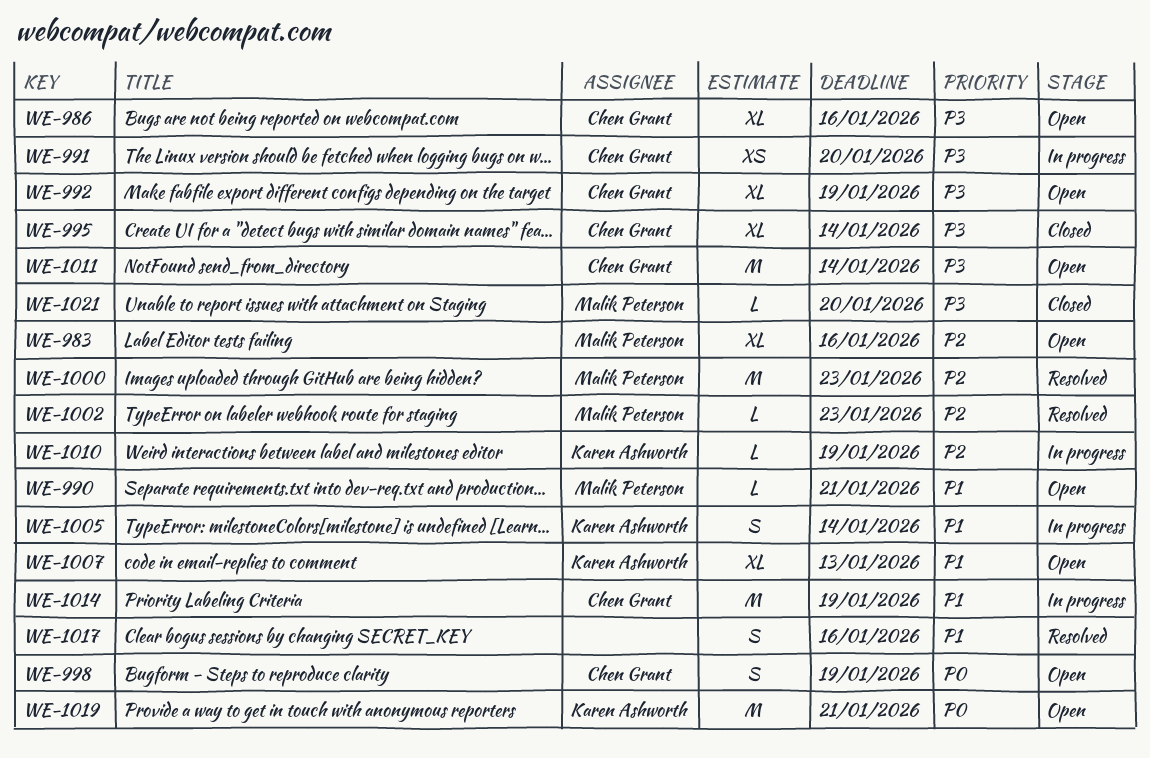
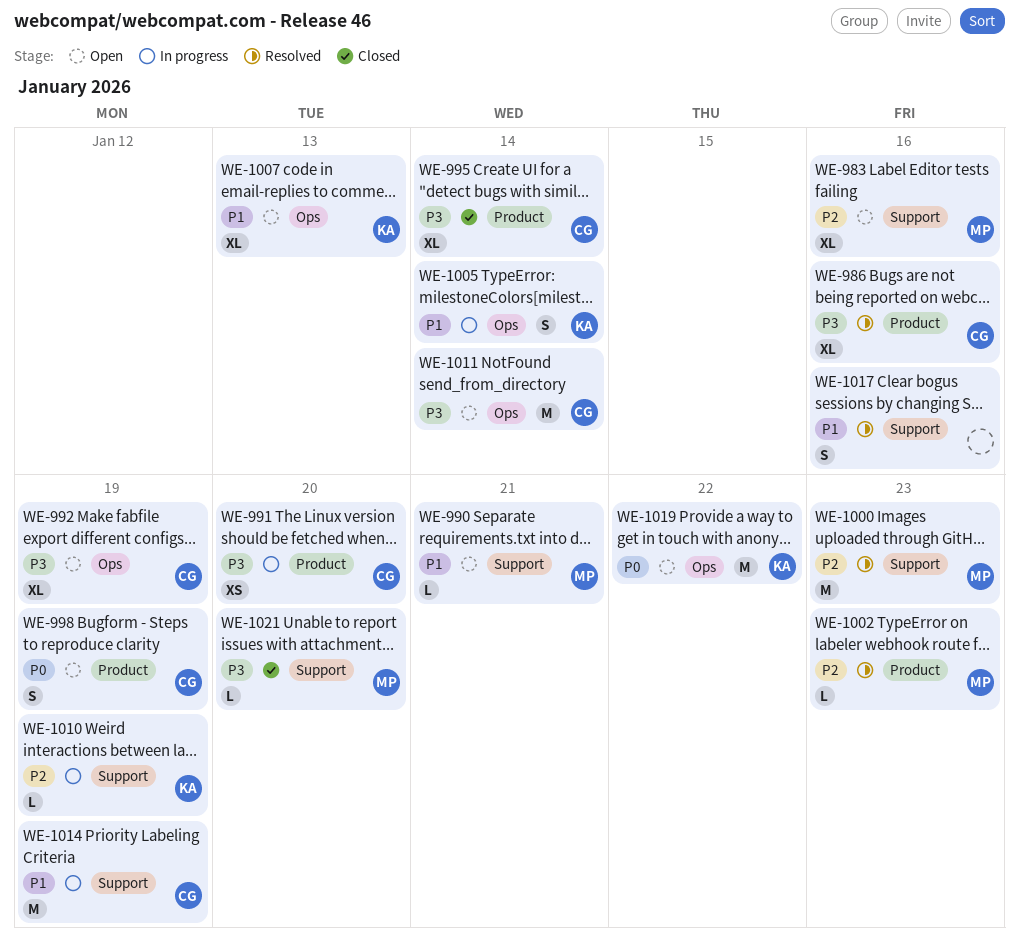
WE-986, status: Open -> Resolved
WE-1019, due: Jan 21 -> Jan 22

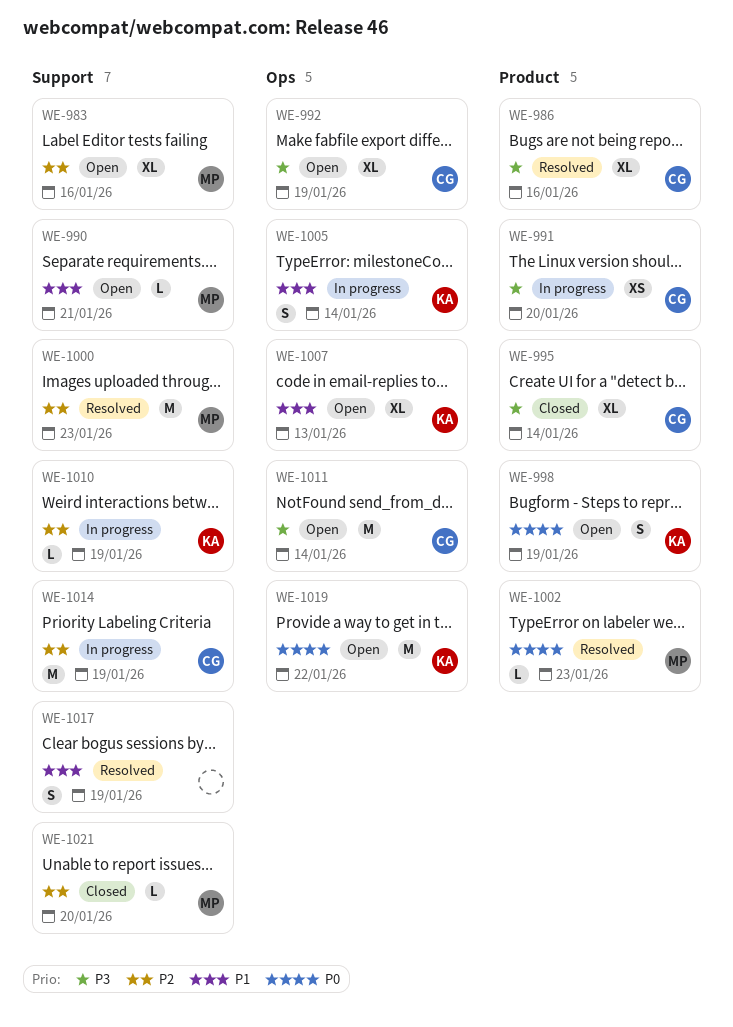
WE-998, owner: CG -> KA
WE-1002, priority: P2 -> P0
WE-1014, priority: P1 -> P2
WE-1017, due: Jan 16 -> Jan 19
WE-1021, priority: P3 -> P2

